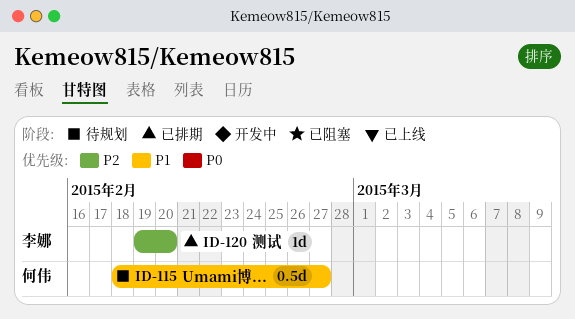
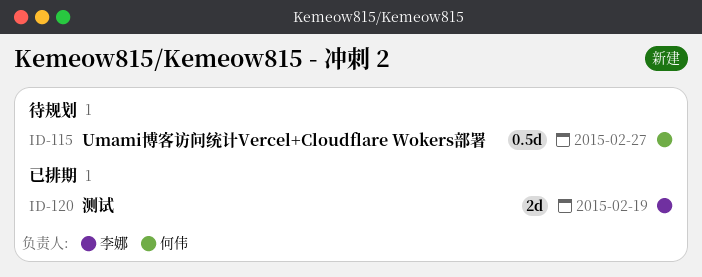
ID-120, estimate: 1d -> 2d
ID-120, due: Feb 20 -> Feb 19

